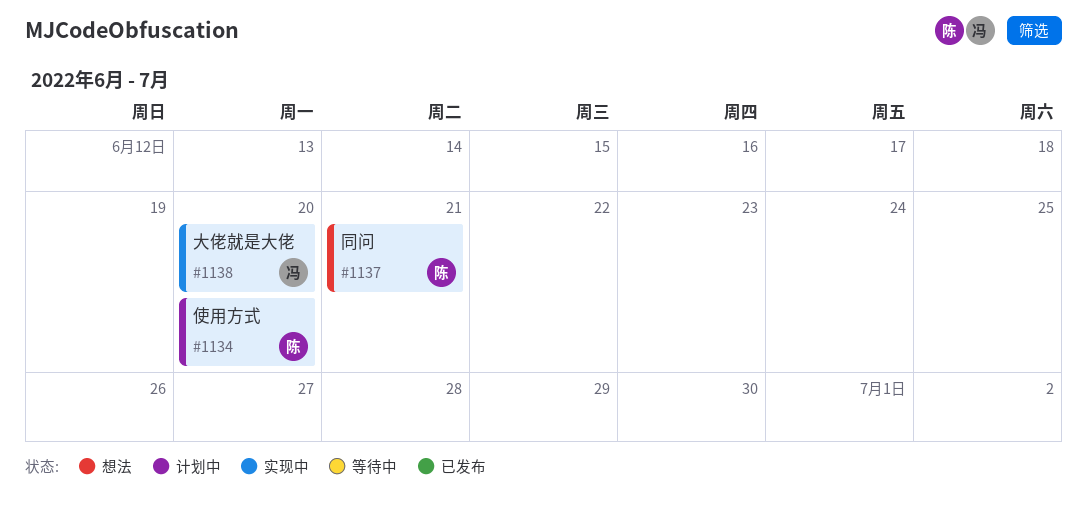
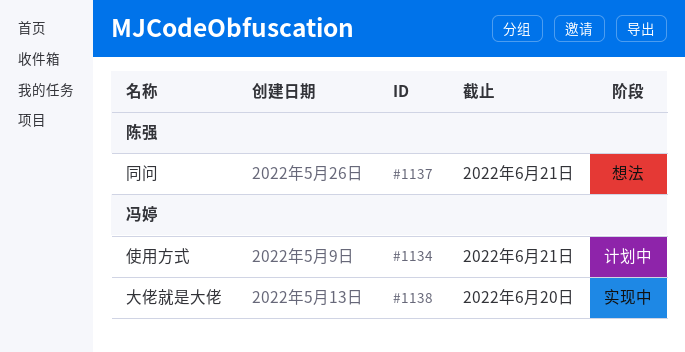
#1134, owner: 陈强 -> 冯婷
#1134, due: Jun 20 -> Jun 21

